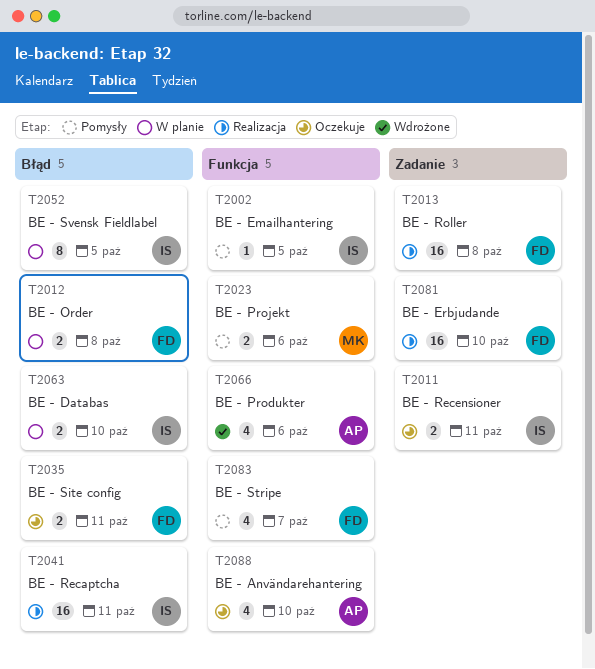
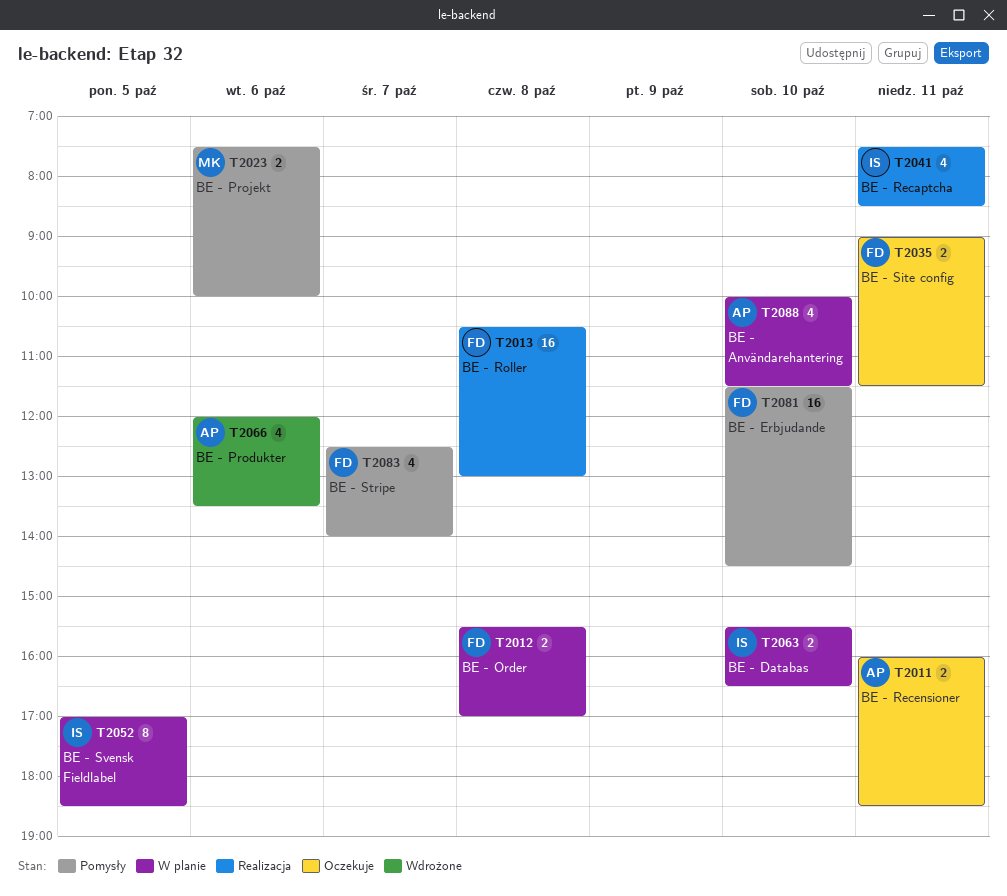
T2002: present -> none
T2011, owner: IS -> AP
T2041, estimate: 16 -> 4
T2081, status: Realizacja -> Pomysły
T2088, status: Oczekuje -> W planie

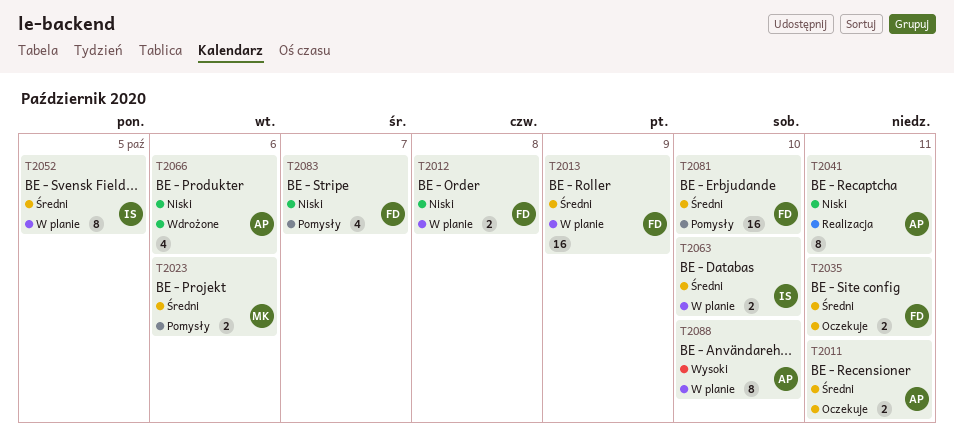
T2013, status: Realizacja -> W planie
T2013, day: Oct 8 -> Oct 9
T2041, owner: IS -> AP
T2041, estimate: 4 -> 8
T2088, estimate: 4 -> 8

